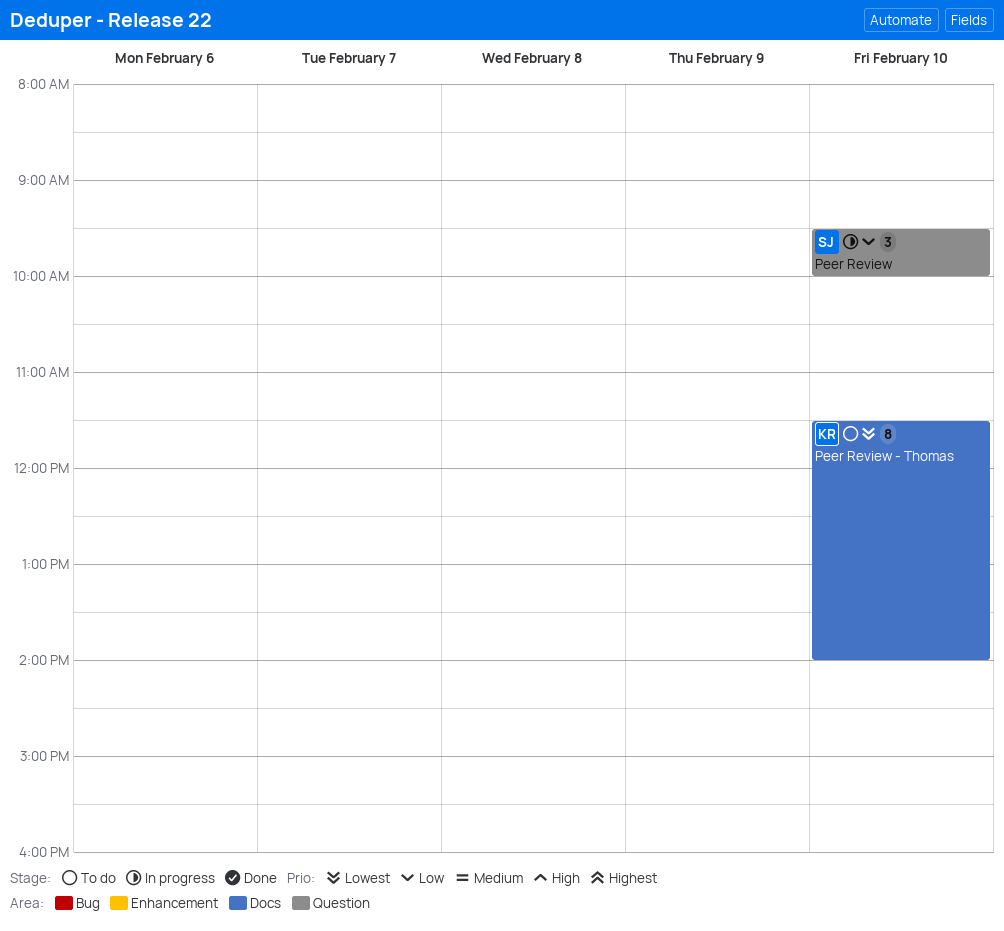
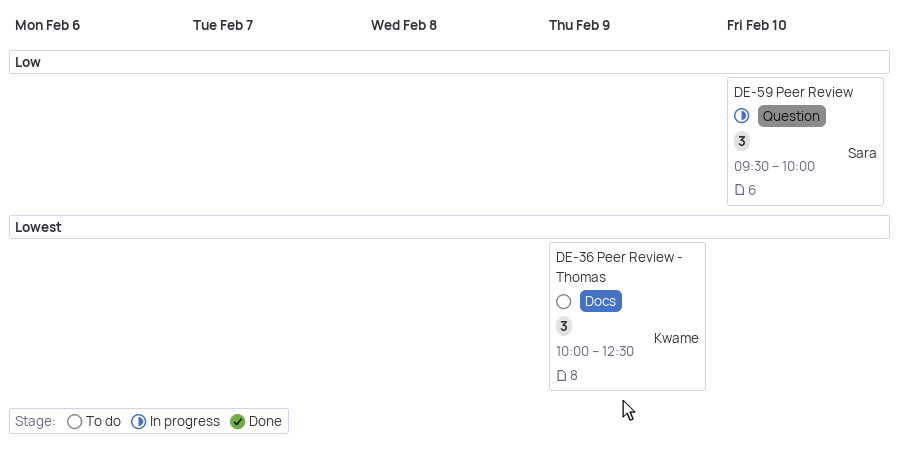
Peer Review - Thomas, estimate: 8 -> 3
Peer Review - Thomas, day: Feb 10 -> Feb 9
Peer Review - Thomas, begins: 11:30 -> 10:00
Peer Review - Thomas, ends: 14:00 -> 12:30

